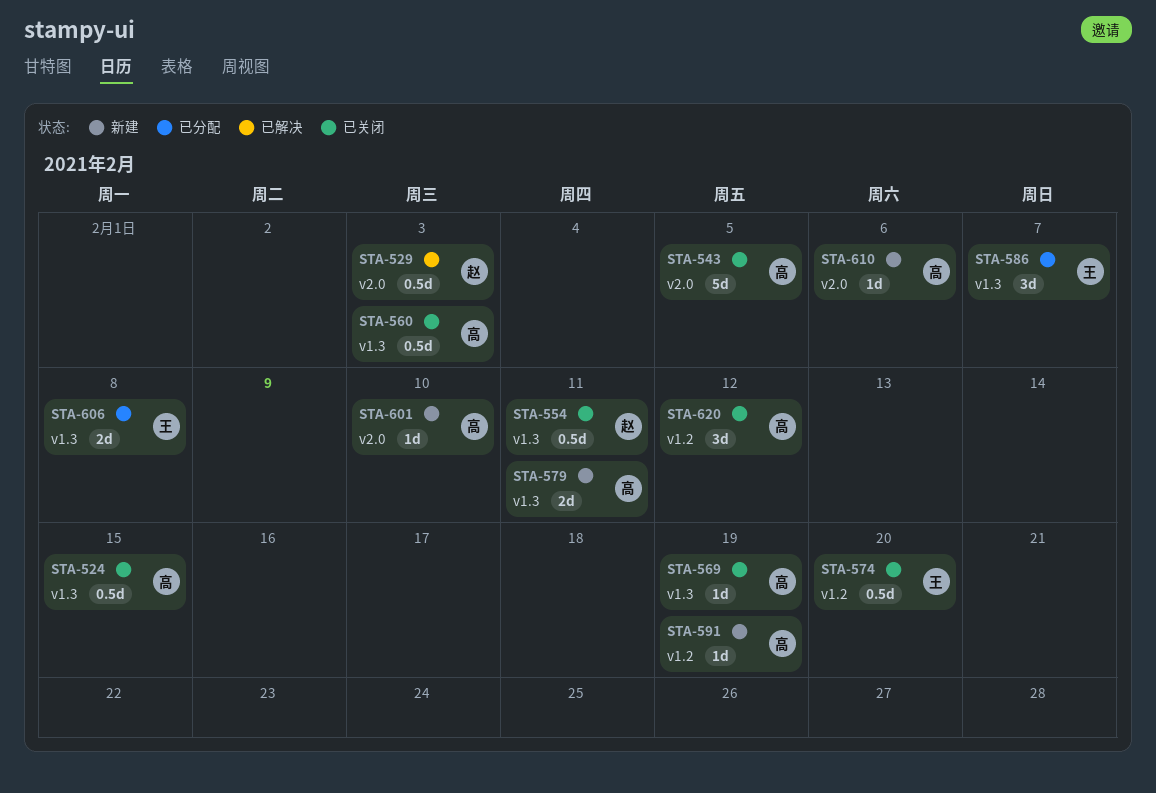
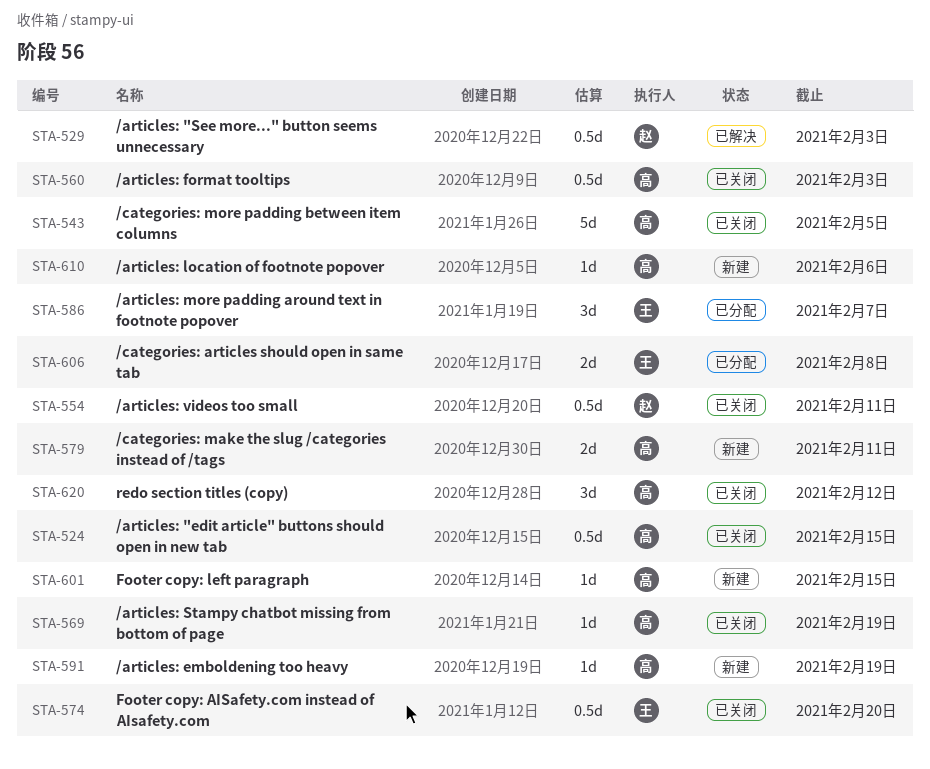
STA-601, due: Feb 10 -> Feb 15

